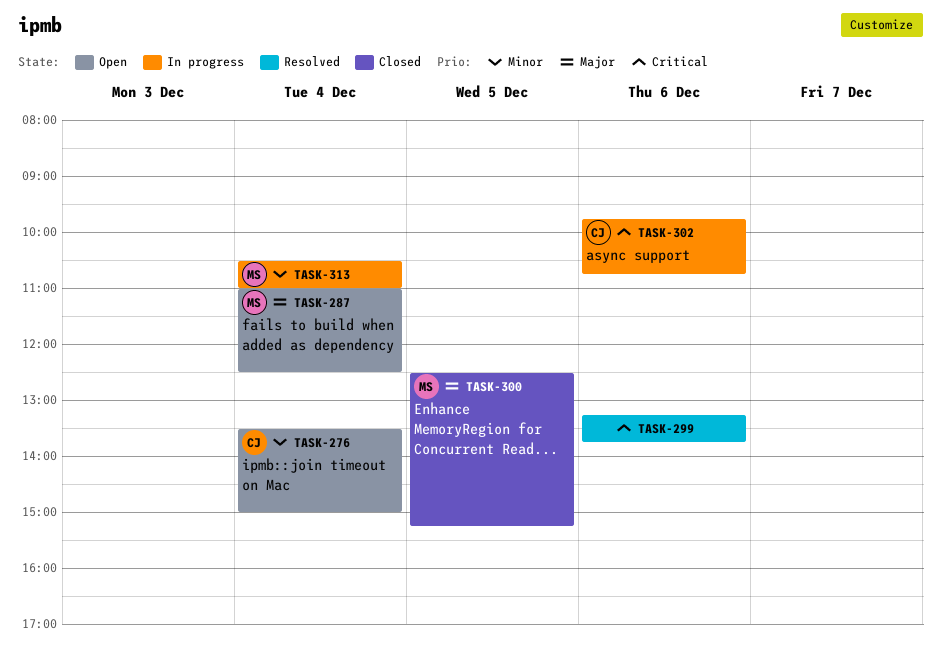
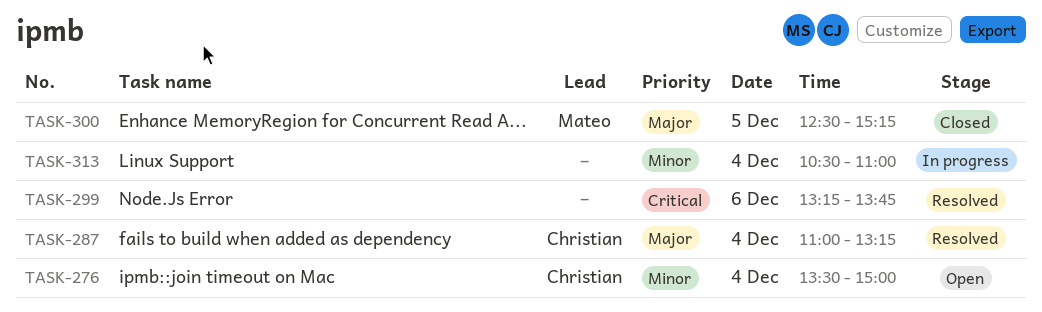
TASK-287, status: Open -> Resolved
TASK-287, owner: Mateo -> Christian
TASK-287, ends: 12:30 -> 13:15
TASK-302: present -> none
TASK-313, owner: Mateo -> none

